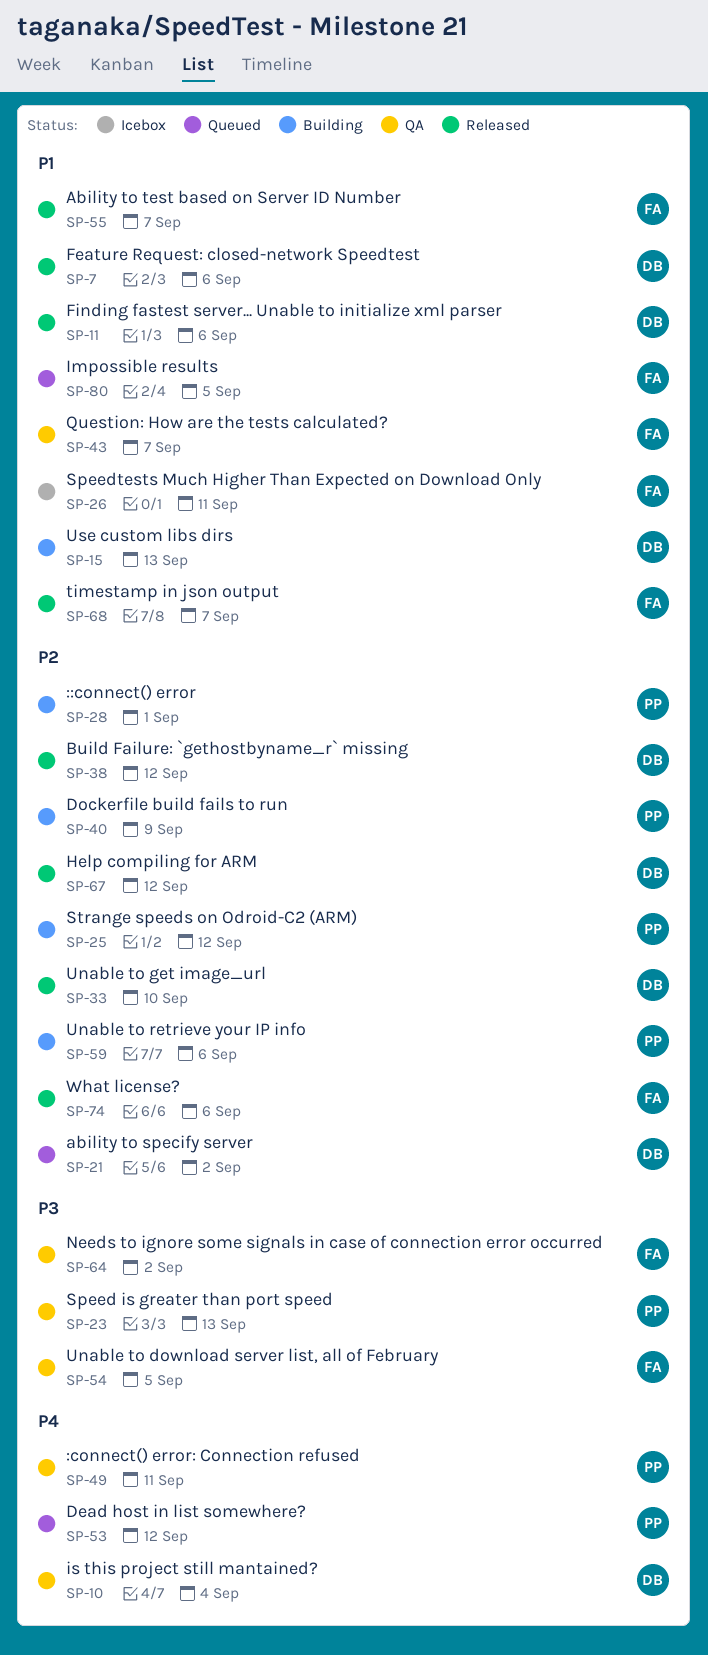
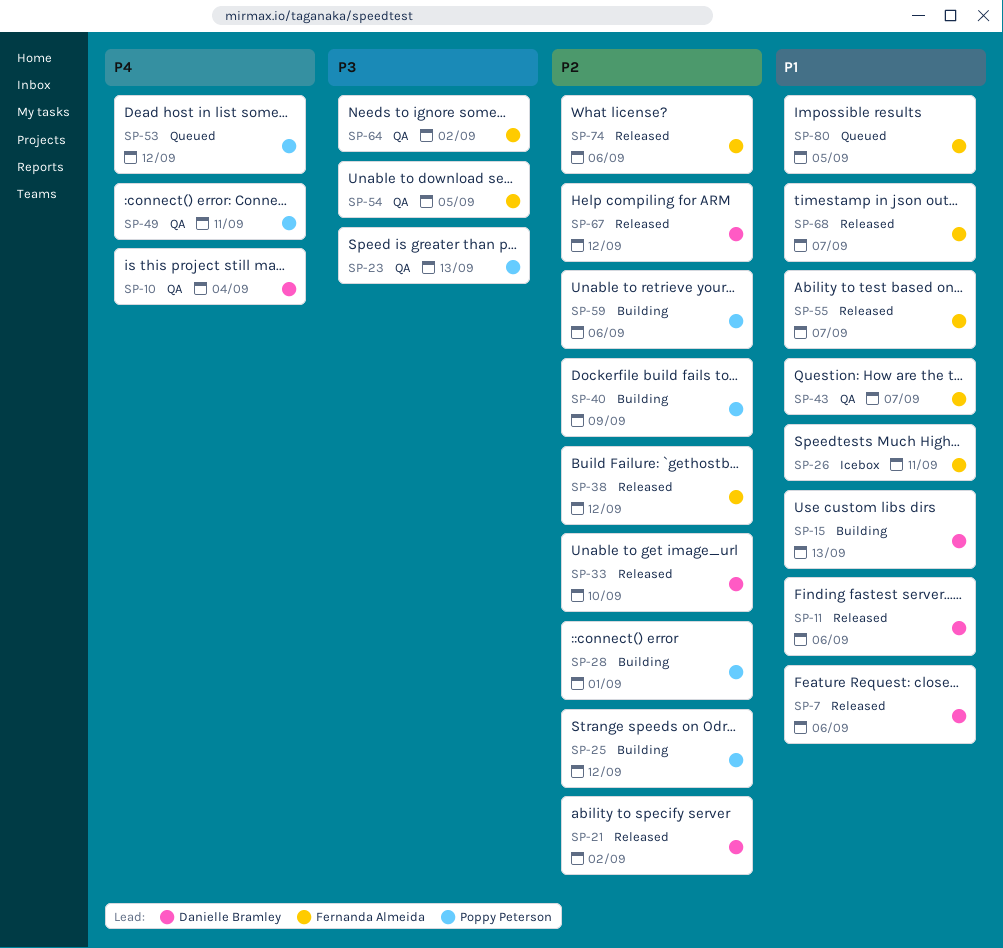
SP-21, status: Queued -> Released
SP-38, owner: Danielle Bramley -> Fernanda Almeida

